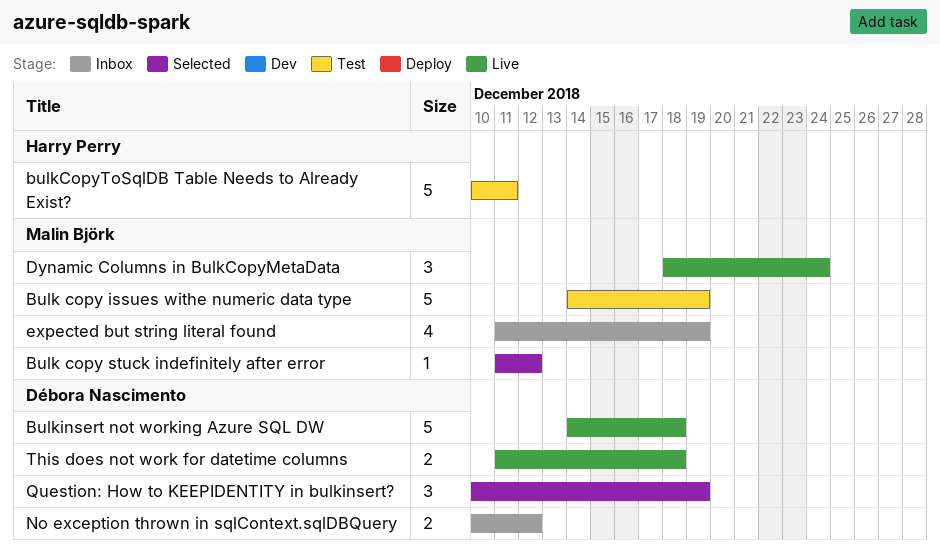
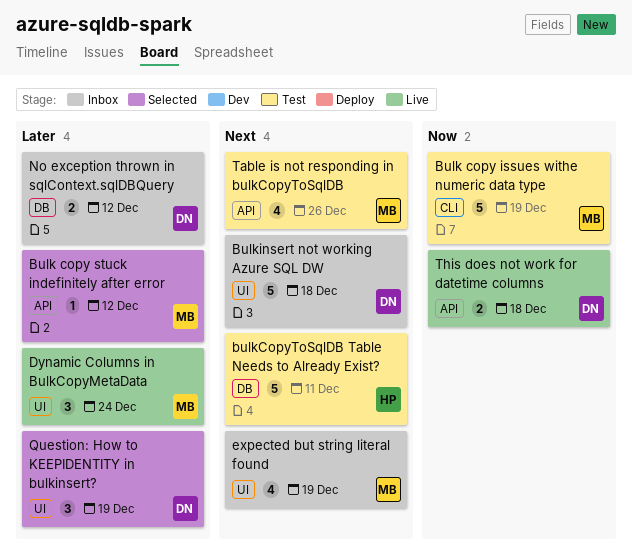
Bulkinsert not working Azure SQL DW, status: Live -> Inbox
Table is not responding in bulkCopyToSqlDB: none -> present

